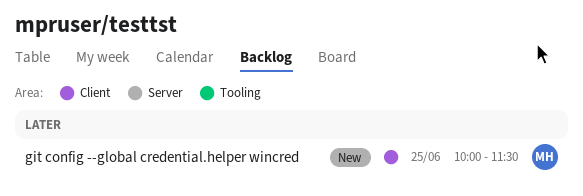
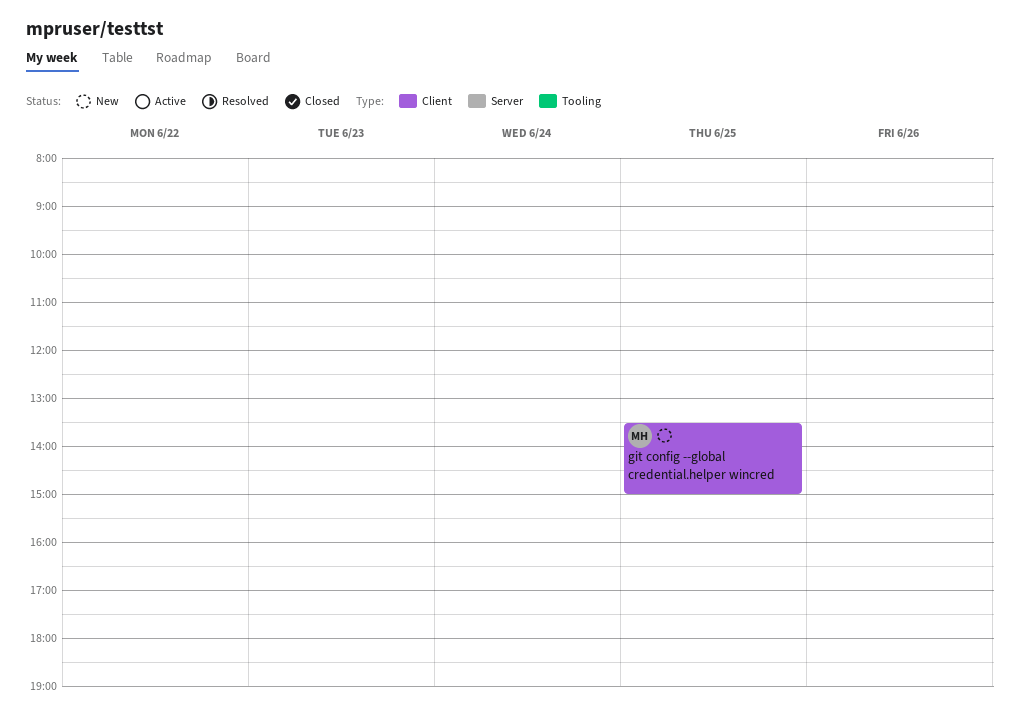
git config --global credential.helper wincred, begins: 10:00 -> 13:30
git config --global credential.helper wincred, ends: 11:30 -> 15:00

